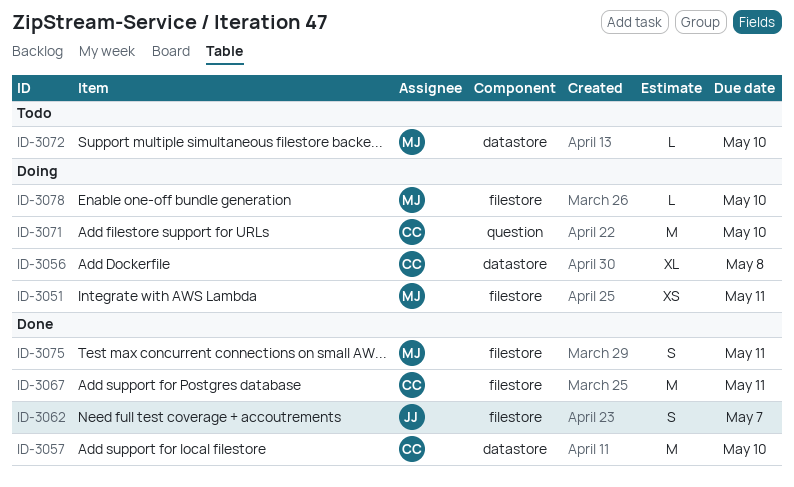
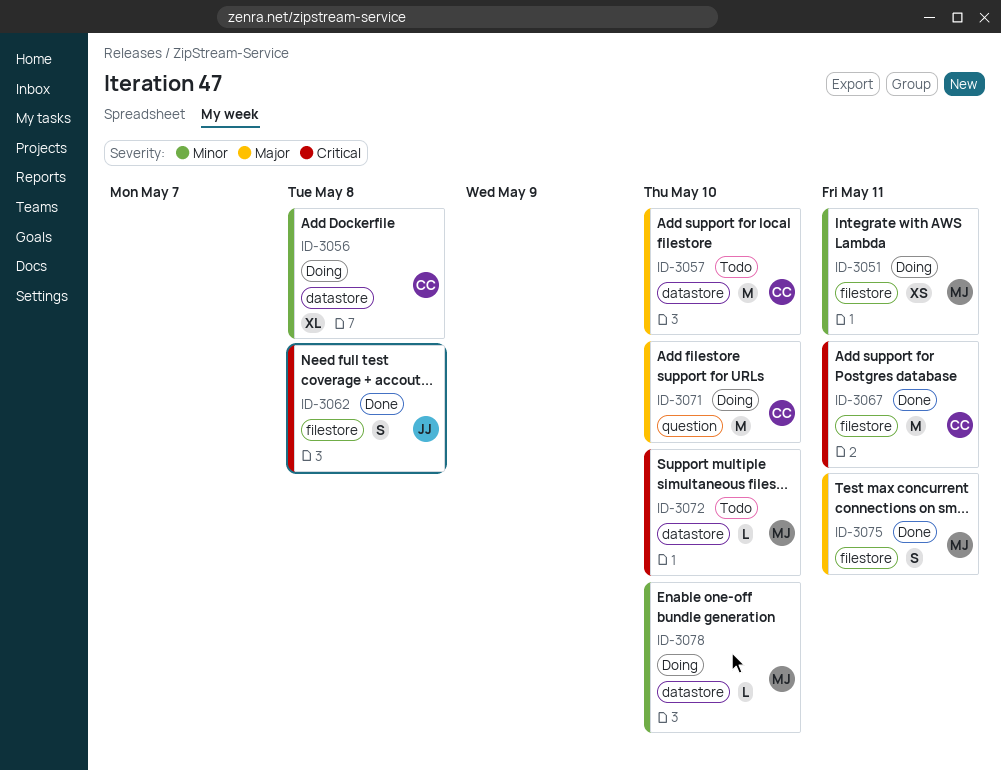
ID-3057, status: Done -> Todo
ID-3062, due: May 7 -> May 8
ID-3078, label: filestore -> datastore

